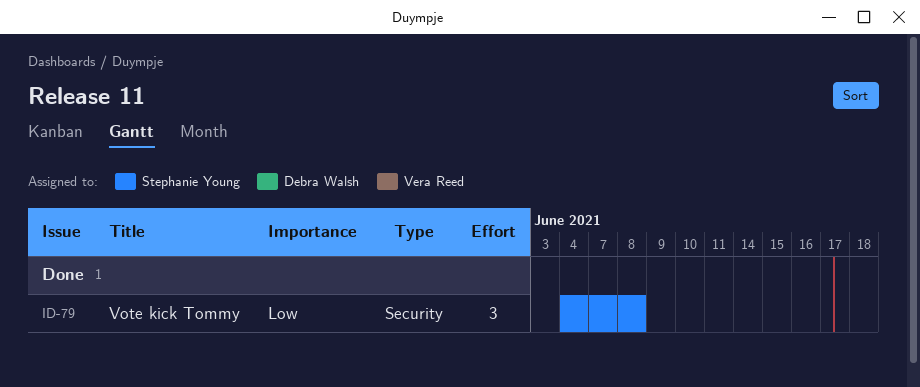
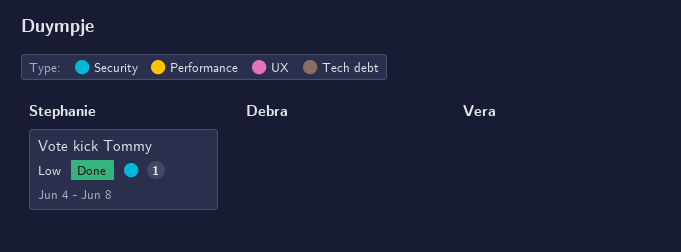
Vote kick Tommy, estimate: 3 -> 1

